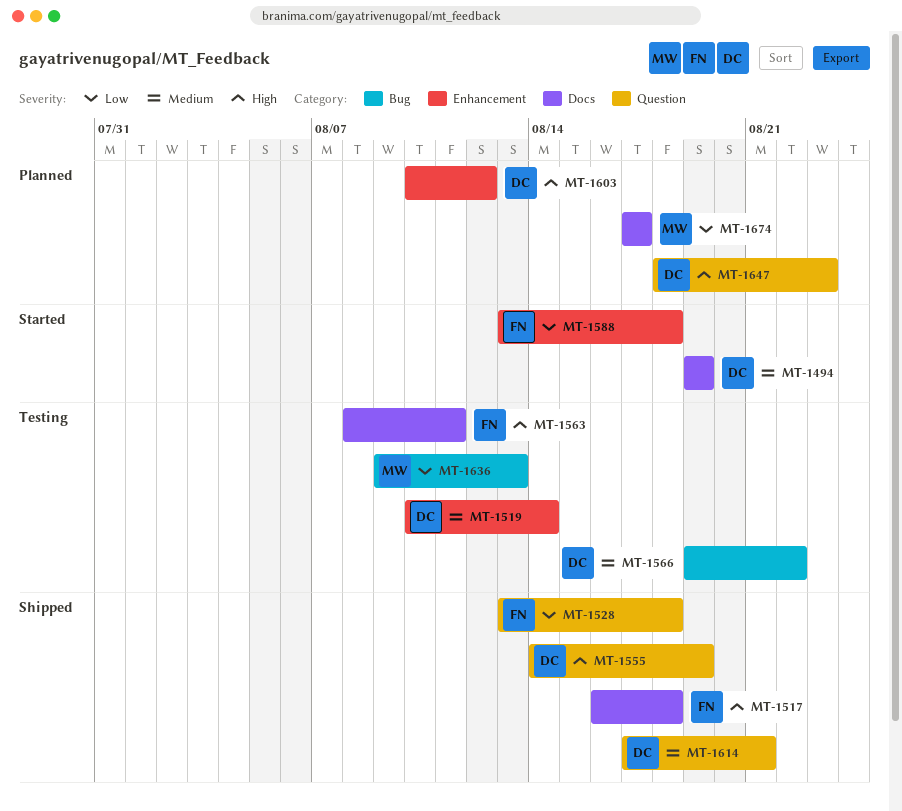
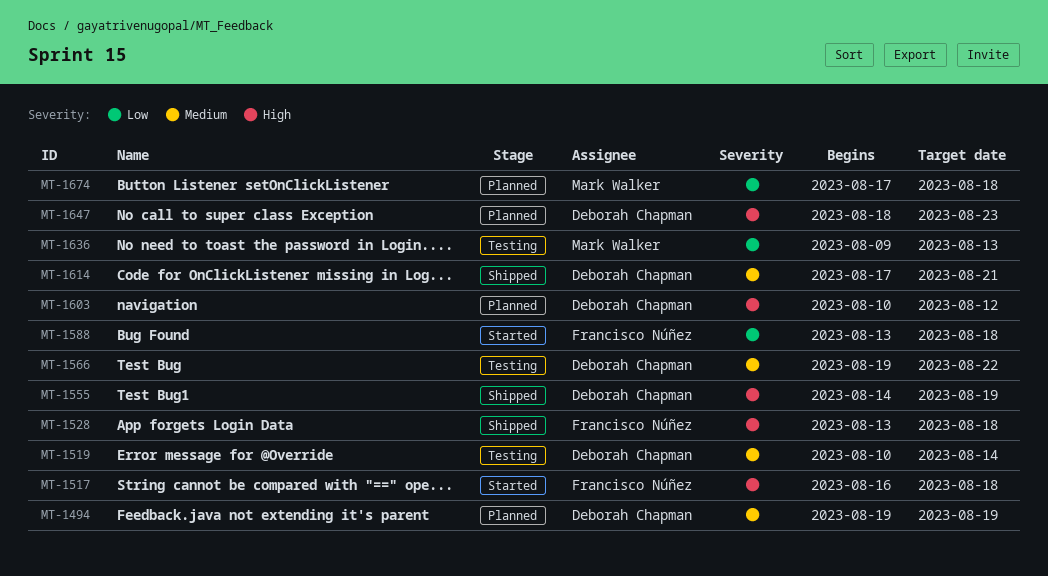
MT-1494, status: Started -> Planned
MT-1517, status: Shipped -> Started
MT-1528, priority: Low -> High
MT-1563: present -> none
MT-1674, due: Aug 17 -> Aug 18

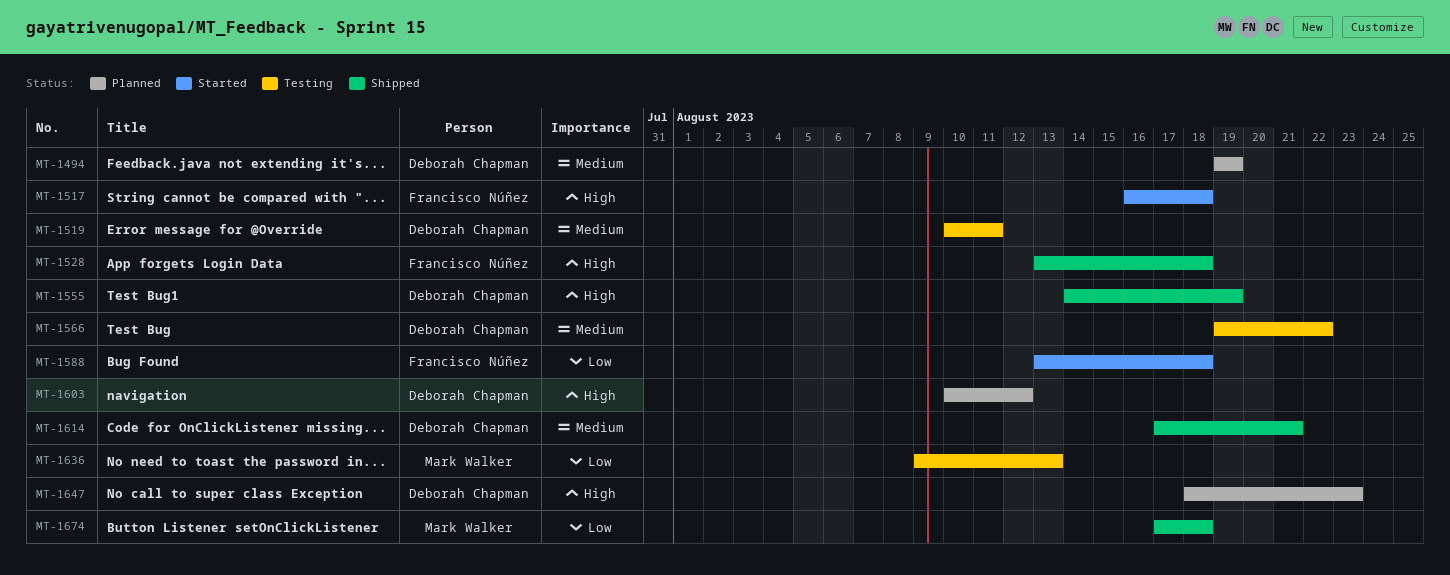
MT-1519, due: Aug 14 -> Aug 11
MT-1674, status: Planned -> Shipped

